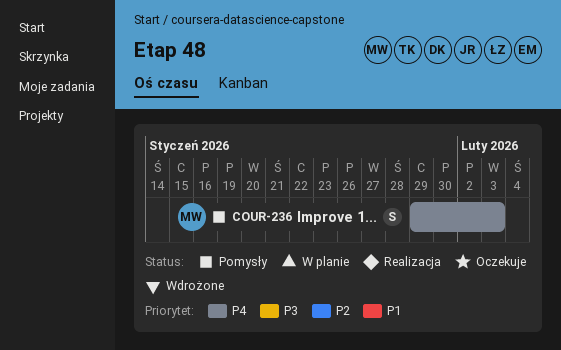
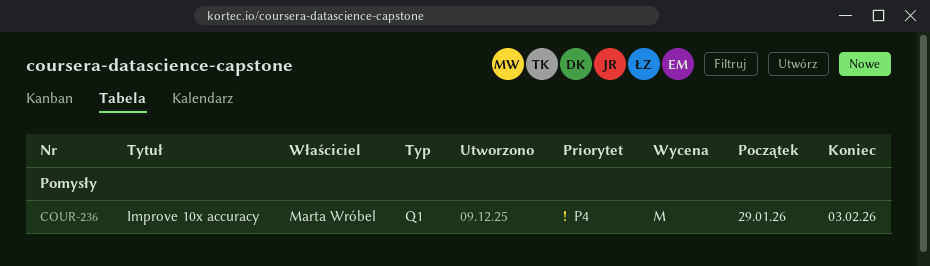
COUR-236, estimate: S -> M

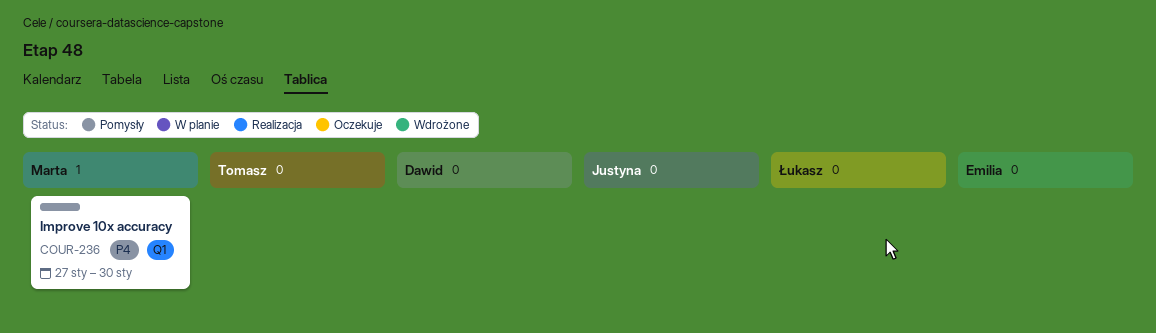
COUR-236, start: Jan 29 -> Jan 27
COUR-236, due: Feb 3 -> Jan 30

